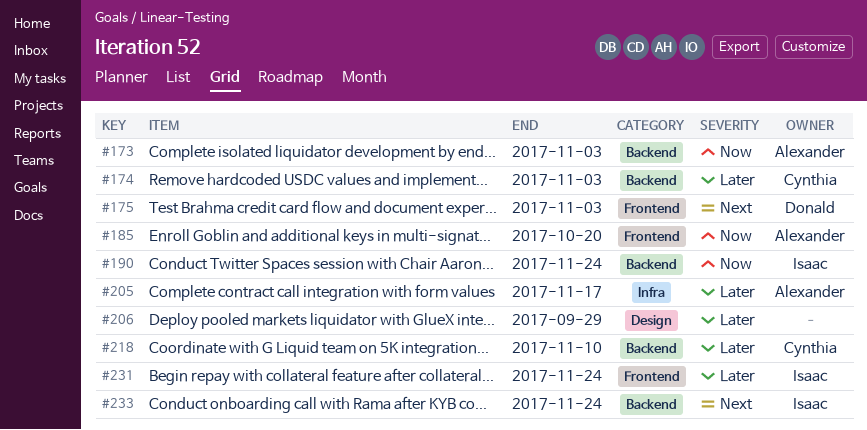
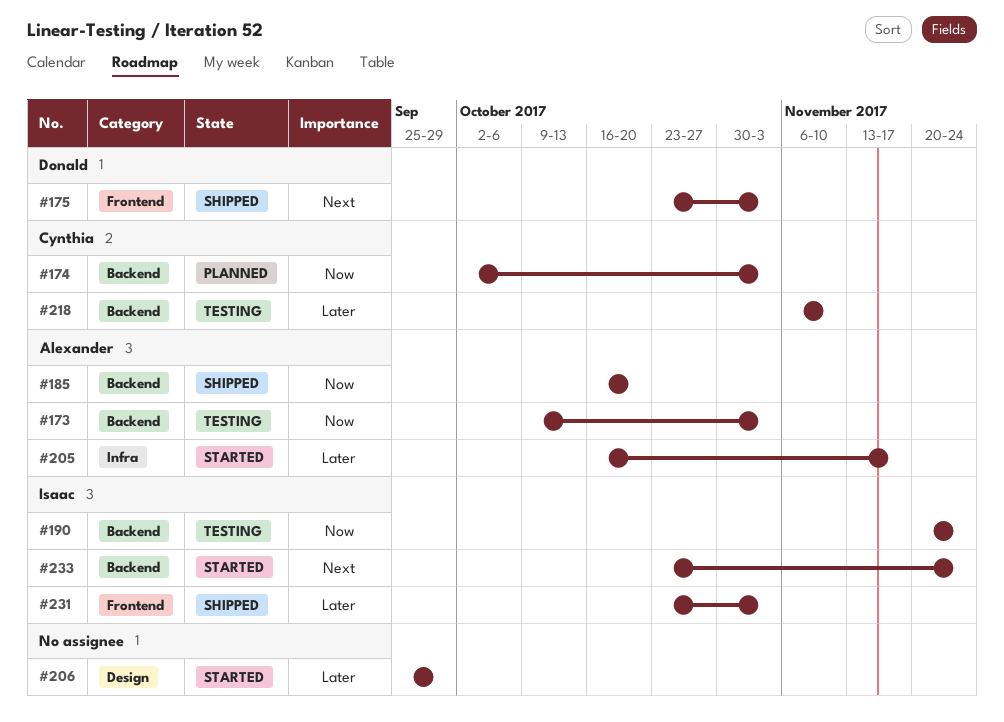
#174, priority: Later -> Now
#185, label: Frontend -> Backend
#231, due: Nov 24 -> Nov 3

